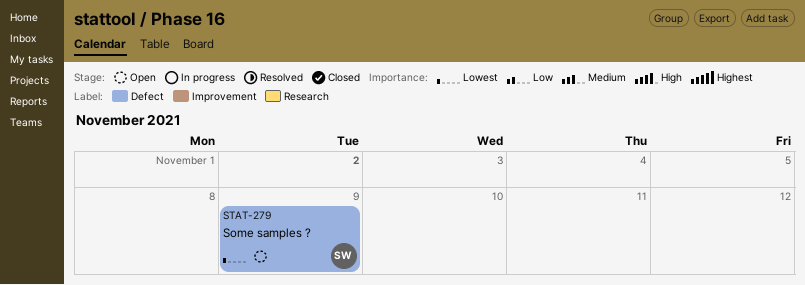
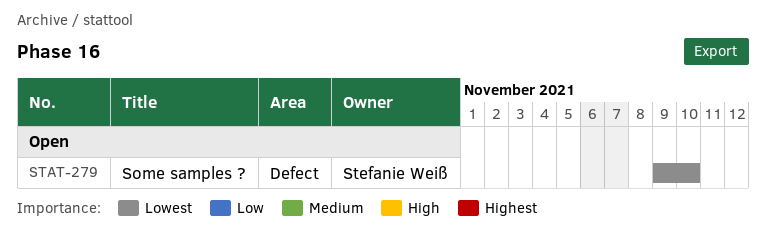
STAT-279, due: Nov 9 -> Nov 10

